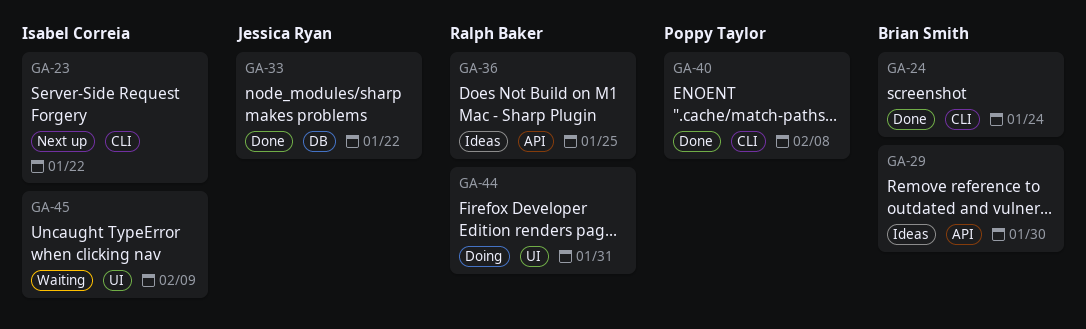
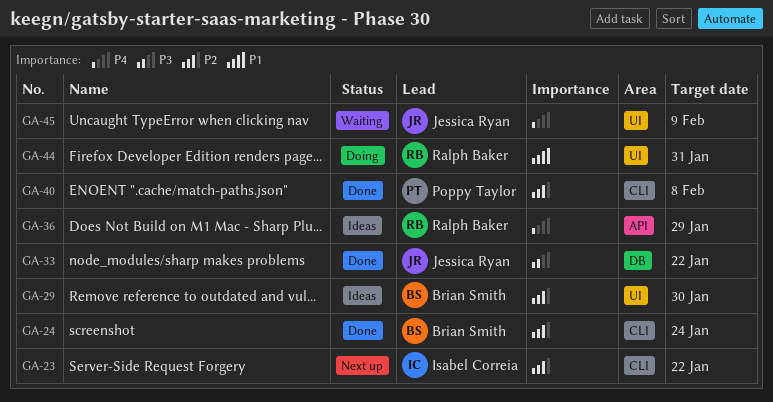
GA-29, label: API -> UI
GA-36, due: Jan 25 -> Jan 29
GA-45, owner: Isabel Correia -> Jessica Ryan

